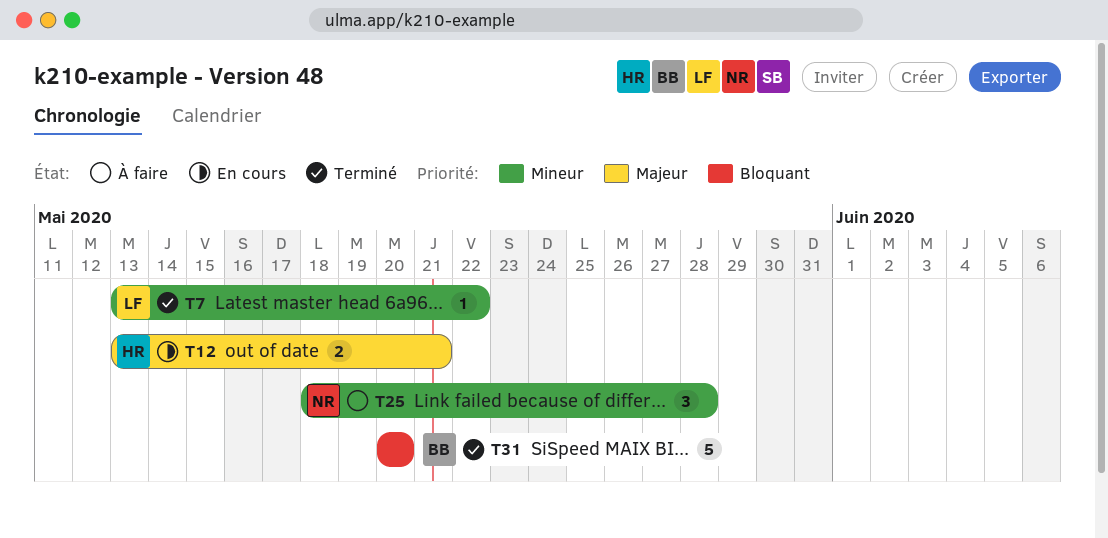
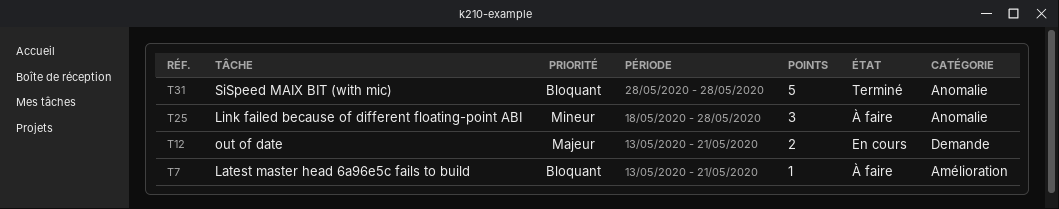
T7, status: Terminé -> À faire
T7, priority: Mineur -> Bloquant
T7, due: May 22 -> May 21
T31, start: May 20 -> May 28
T31, due: May 20 -> May 28

